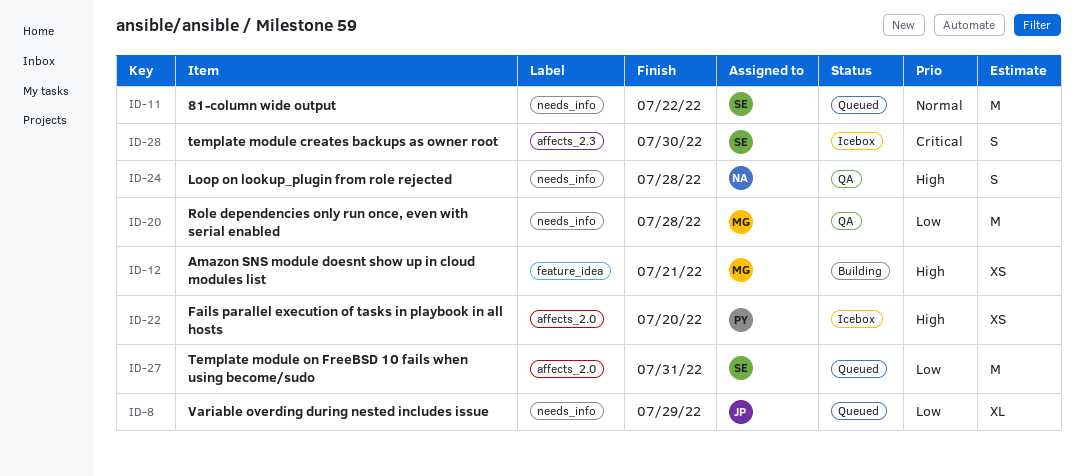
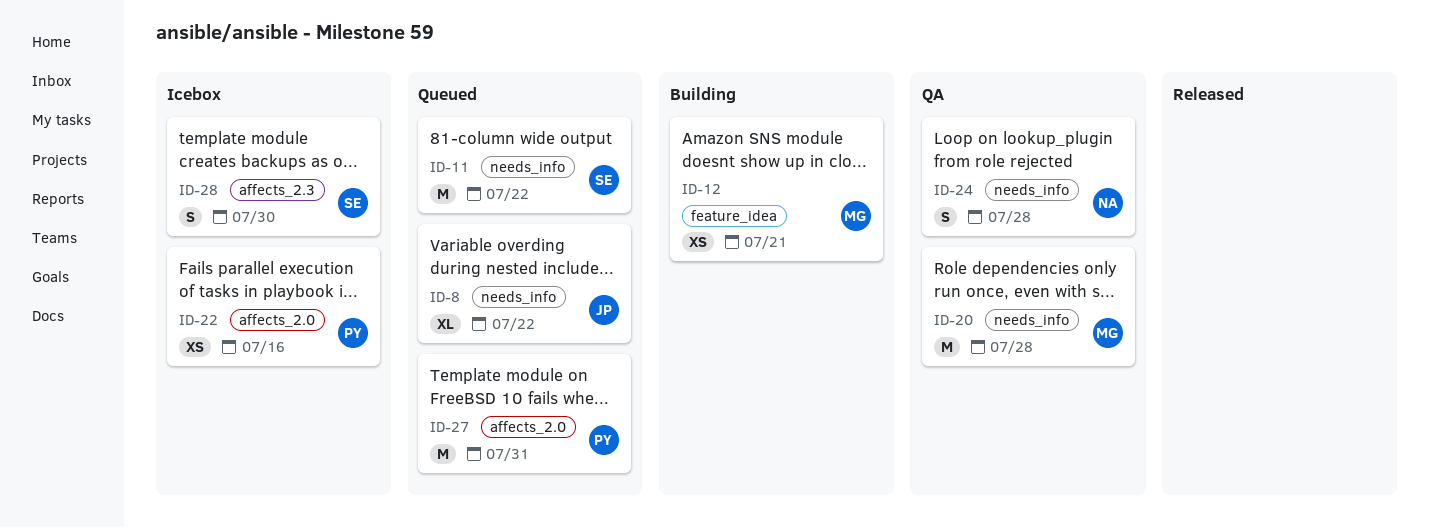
ID-8, due: Jul 29 -> Jul 22
ID-22, due: Jul 20 -> Jul 16
ID-27, owner: SE -> PY

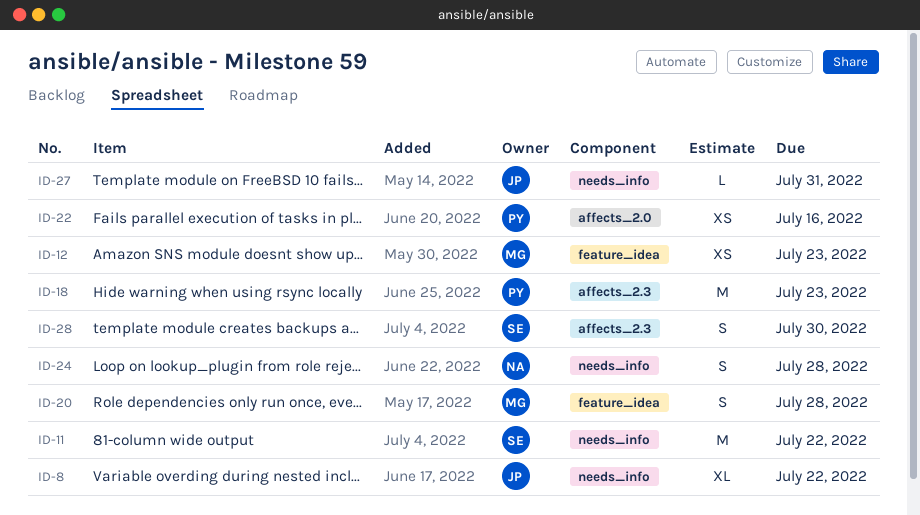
ID-12, due: Jul 21 -> Jul 23
ID-18: none -> present
ID-20, label: needs_info -> feature_idea
ID-20, estimate: M -> S
ID-27, owner: PY -> JP
ID-27, label: affects_2.0 -> needs_info
ID-27, estimate: M -> L

